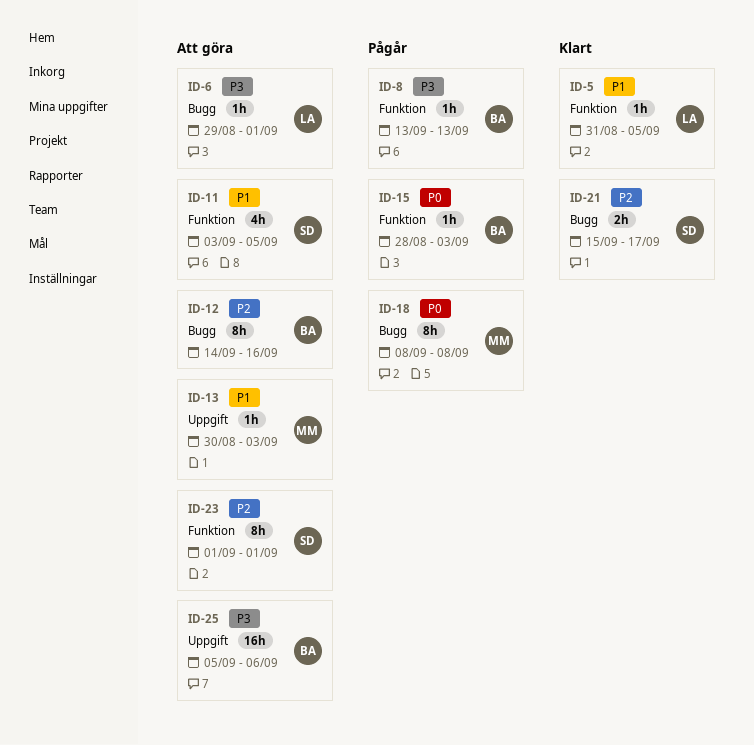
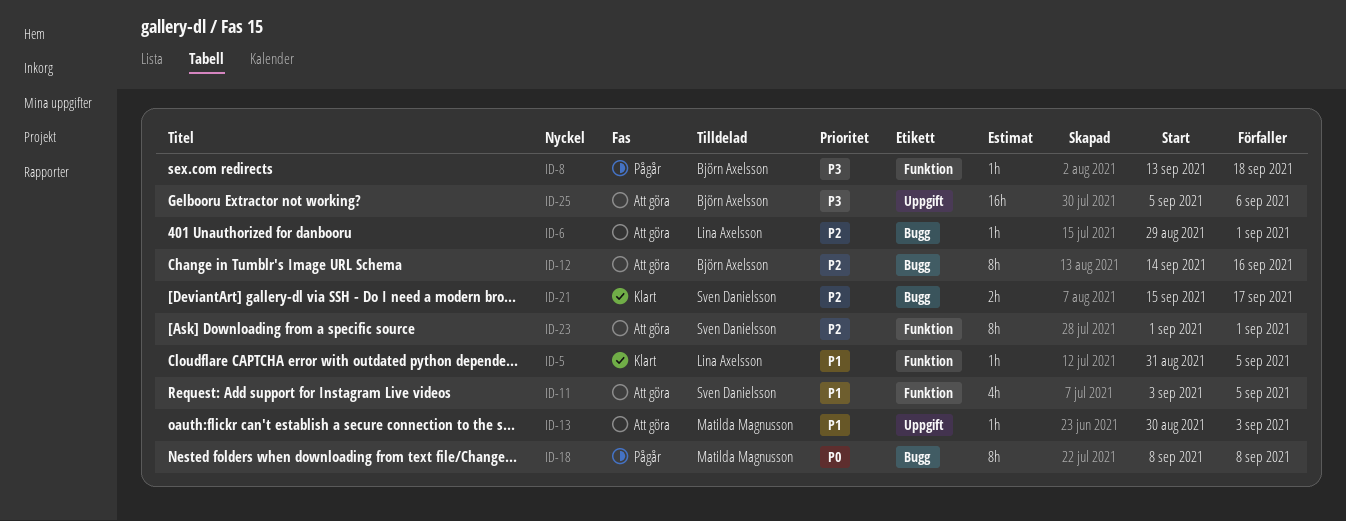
ID-6, priority: P3 -> P2
ID-8, due: Sep 13 -> Sep 18
ID-15: present -> none

